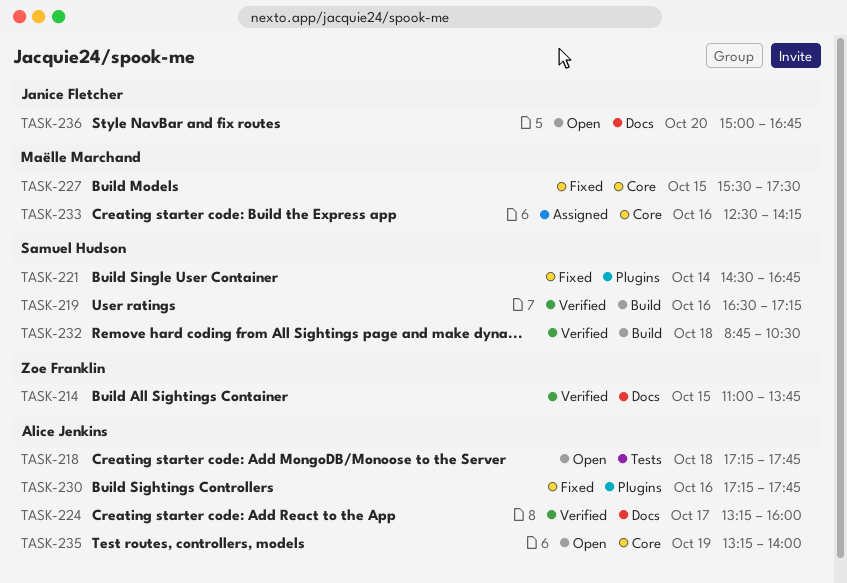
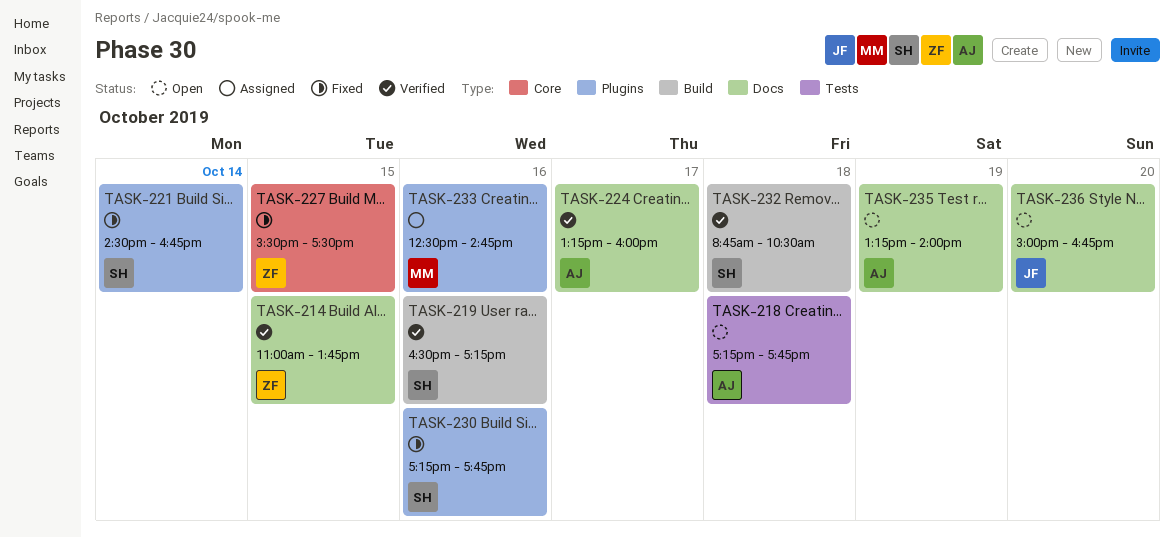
TASK-227, owner: Maëlle Marchand -> Zoe Franklin
TASK-230, owner: Alice Jenkins -> Samuel Hudson
TASK-233, label: Core -> Plugins
TASK-233, ends: 14:15 -> 14:45
TASK-235, label: Core -> Docs

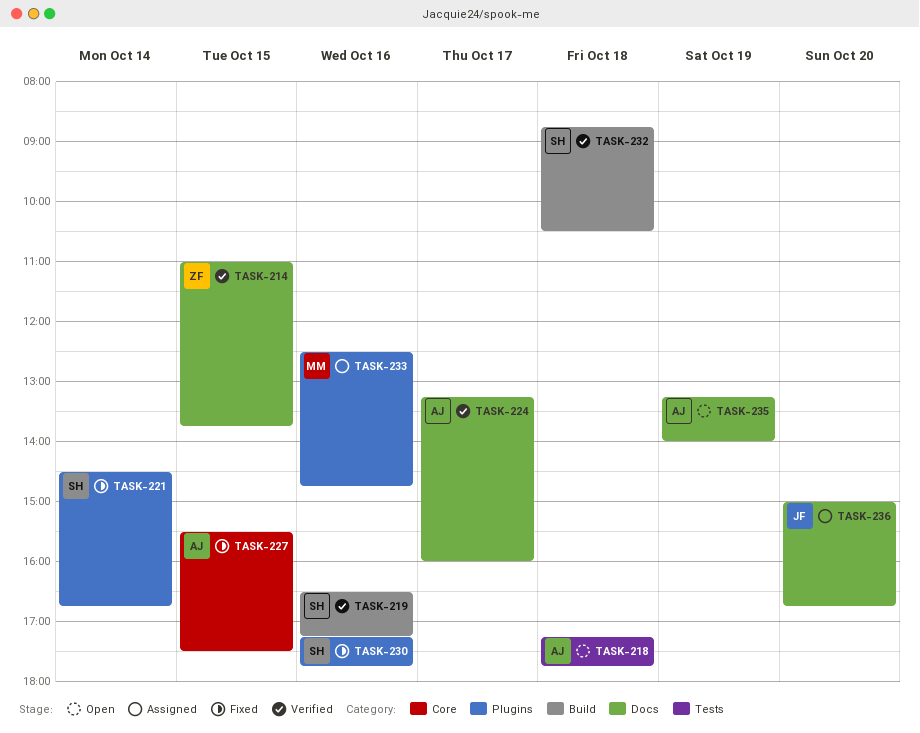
TASK-227, owner: ZF -> AJ
TASK-236, status: Open -> Assigned

